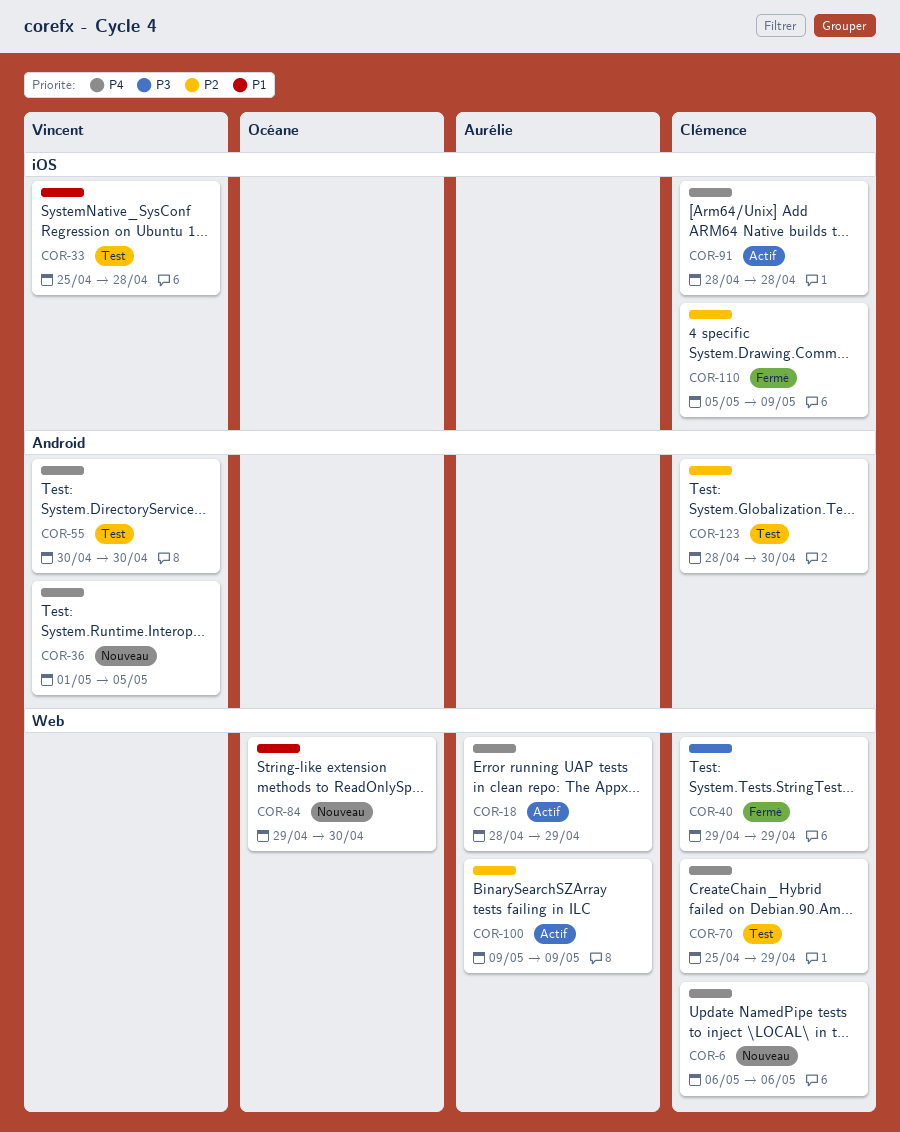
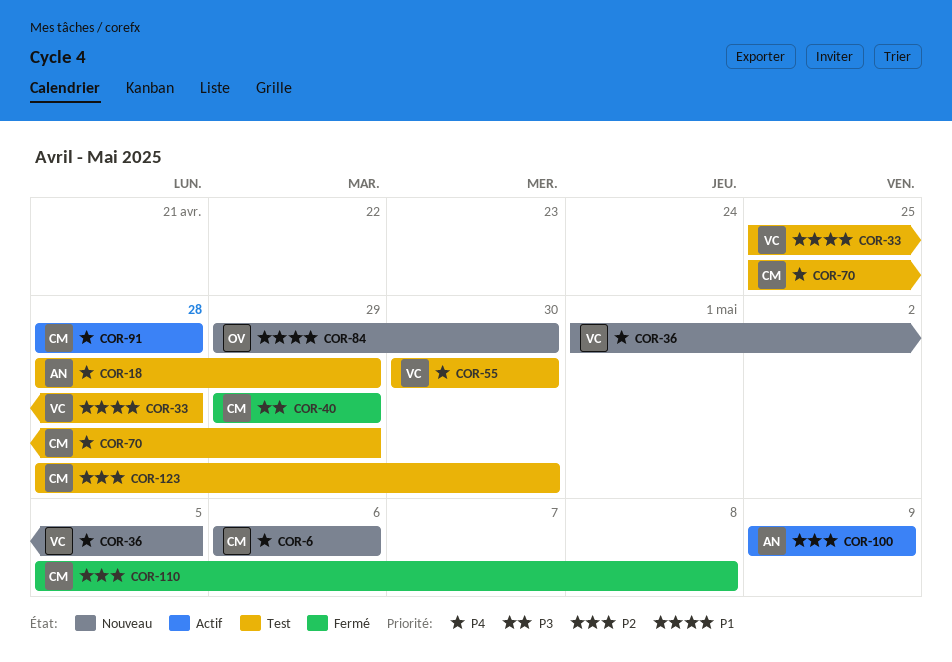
COR-18, status: Actif -> Test
COR-110, due: May 9 -> May 8

